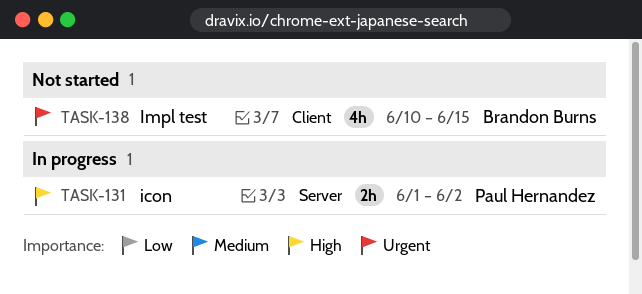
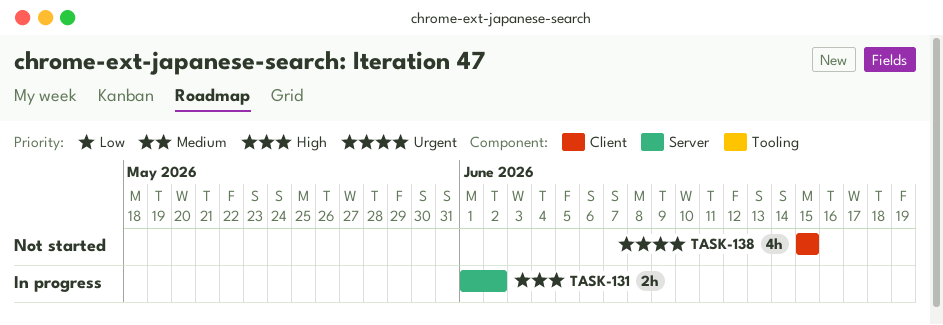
TASK-138, start: Jun 10 -> Jun 15

